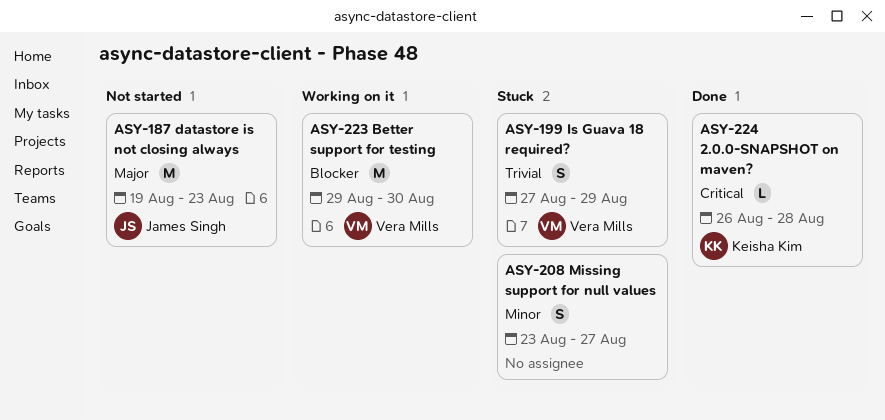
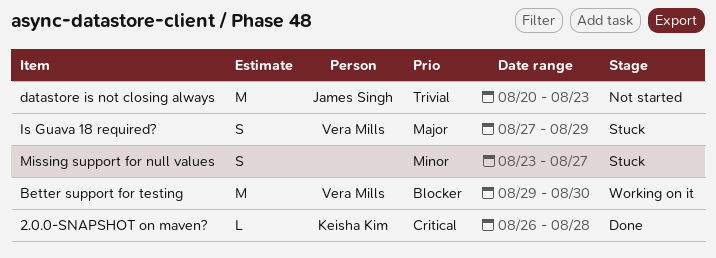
datastore is not closing always, priority: Major -> Trivial
datastore is not closing always, start: Aug 19 -> Aug 20
Is Guava 18 required?, priority: Trivial -> Major

